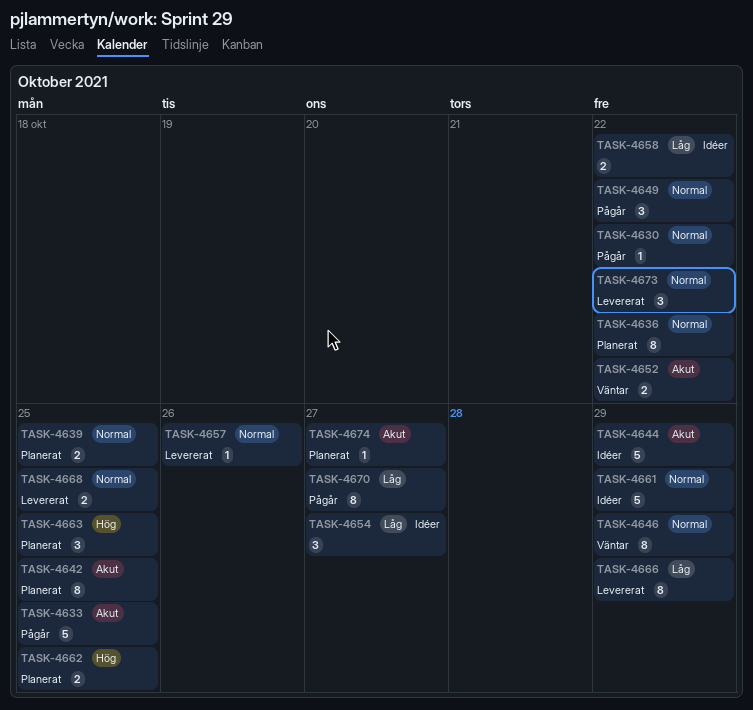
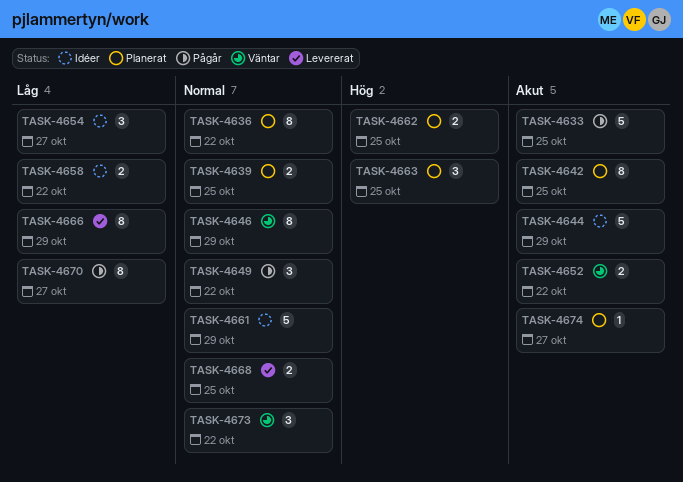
TASK-4630: present -> none
TASK-4657: present -> none
TASK-4673, status: Levererat -> Väntar

